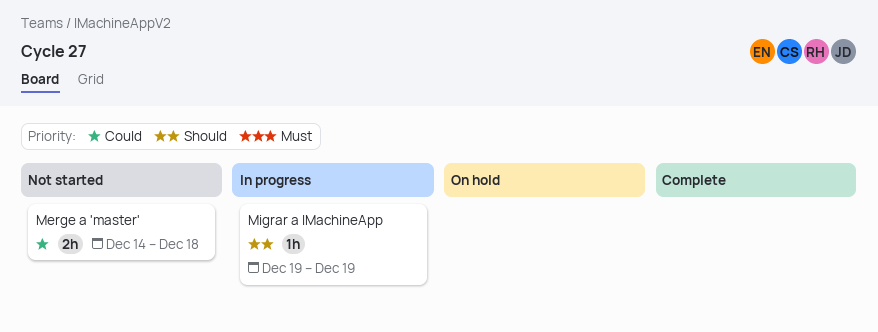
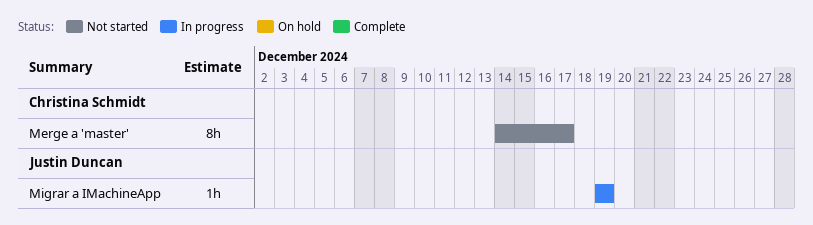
Merge a 'master', estimate: 2h -> 8h
Merge a 'master', due: Dec 18 -> Dec 17

